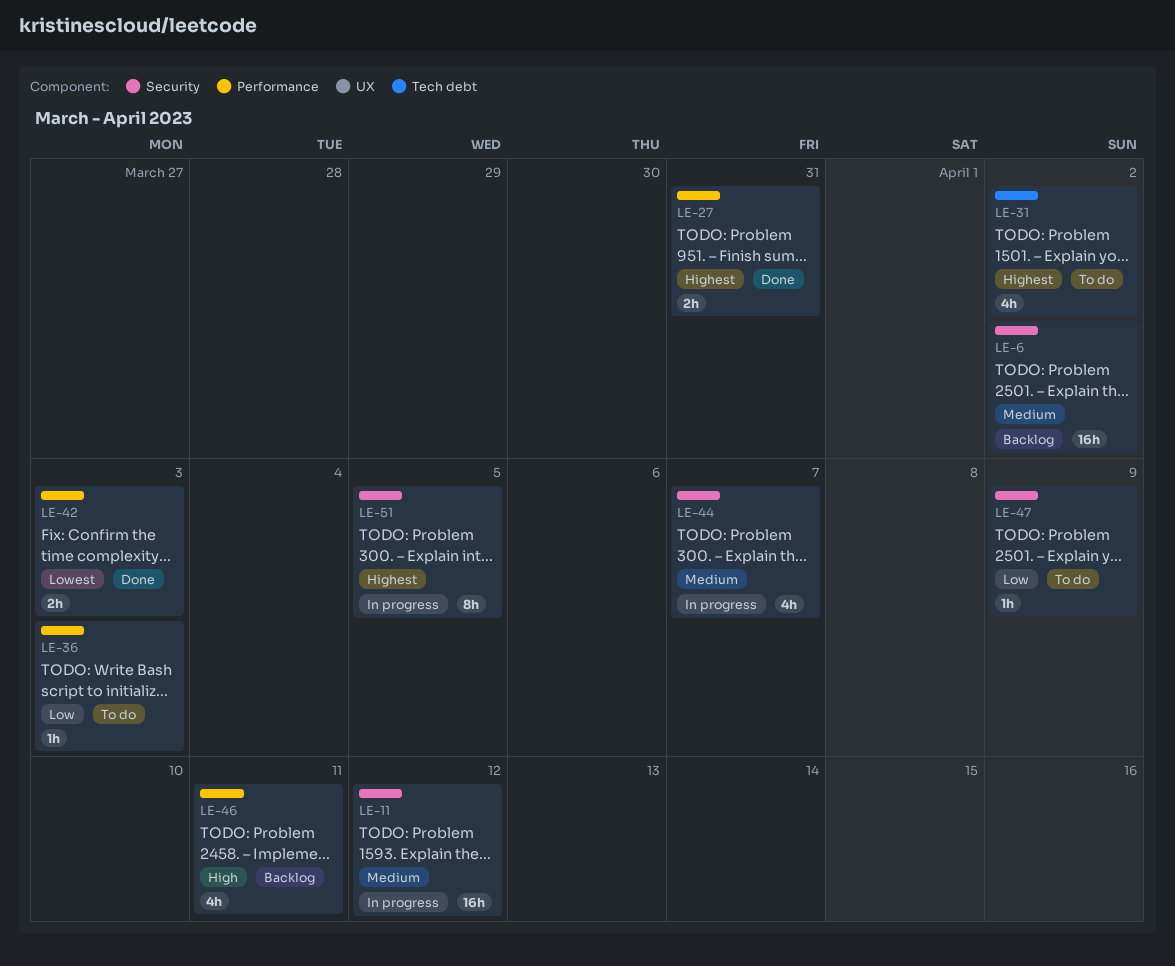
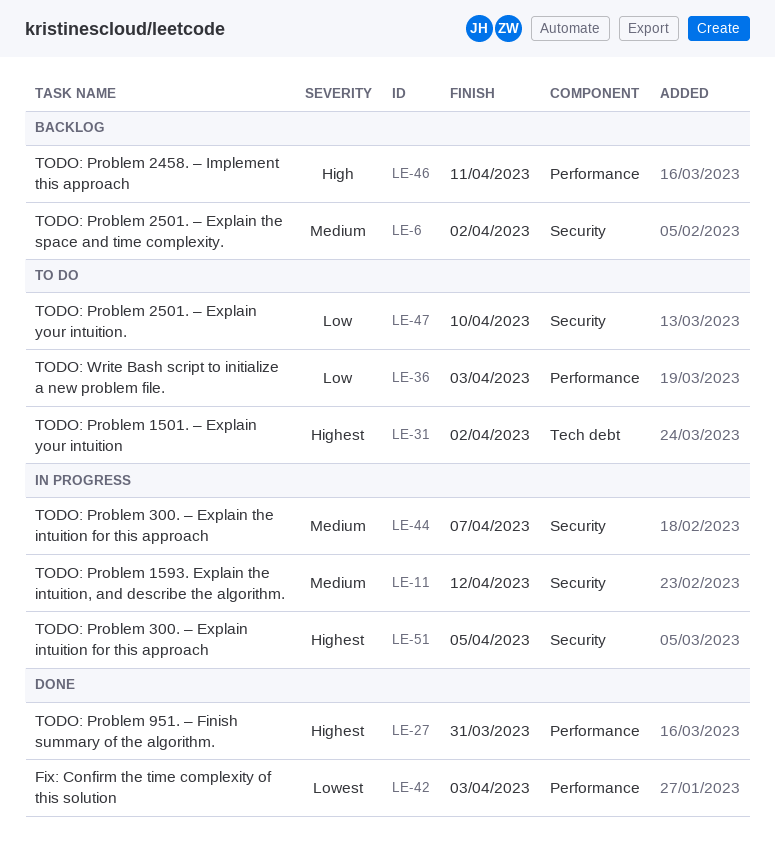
LE-47, due: Apr 9 -> Apr 10

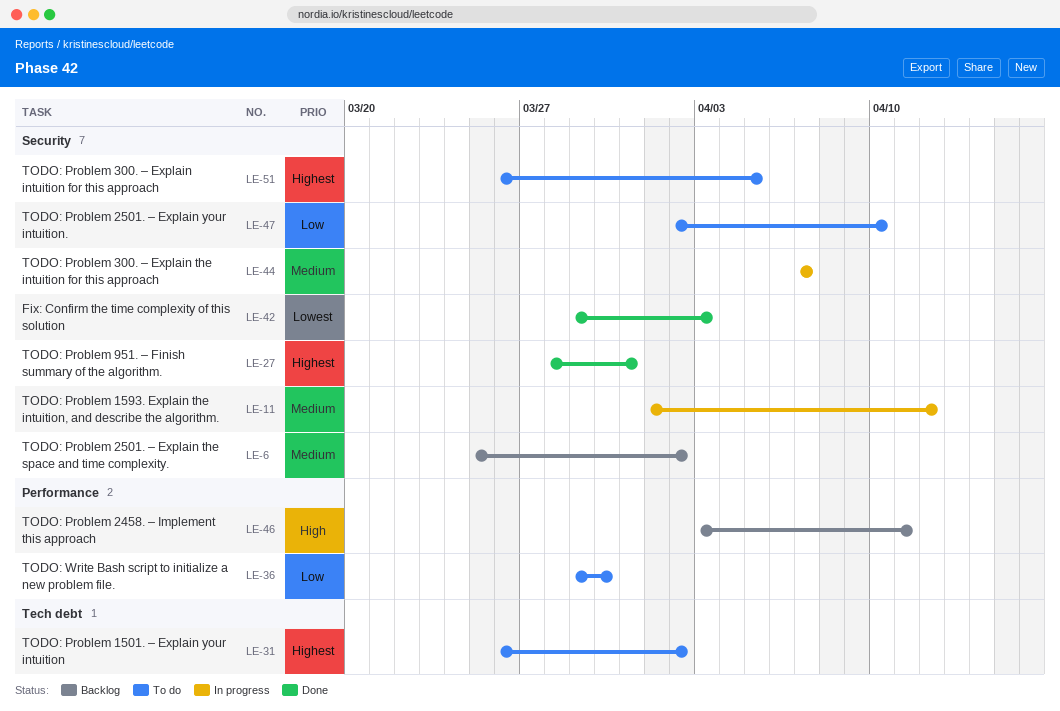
LE-27, label: Performance -> Security
LE-36, due: Apr 3 -> Mar 30
LE-42, label: Performance -> Security
LE-51, status: In progress -> To do

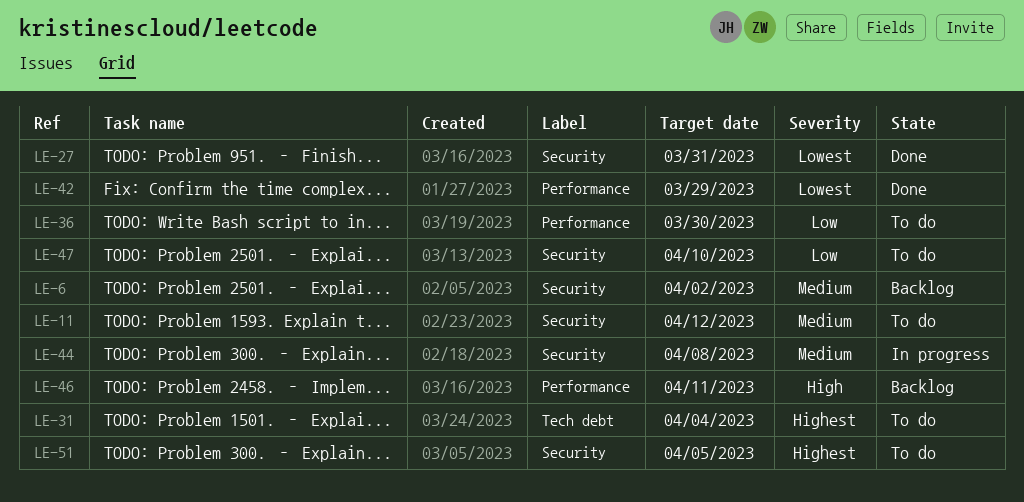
LE-11, status: In progress -> To do
LE-27, priority: Highest -> Lowest
LE-31, due: Apr 2 -> Apr 4
LE-42, label: Security -> Performance
LE-42, due: Apr 3 -> Mar 29
LE-44, due: Apr 7 -> Apr 8

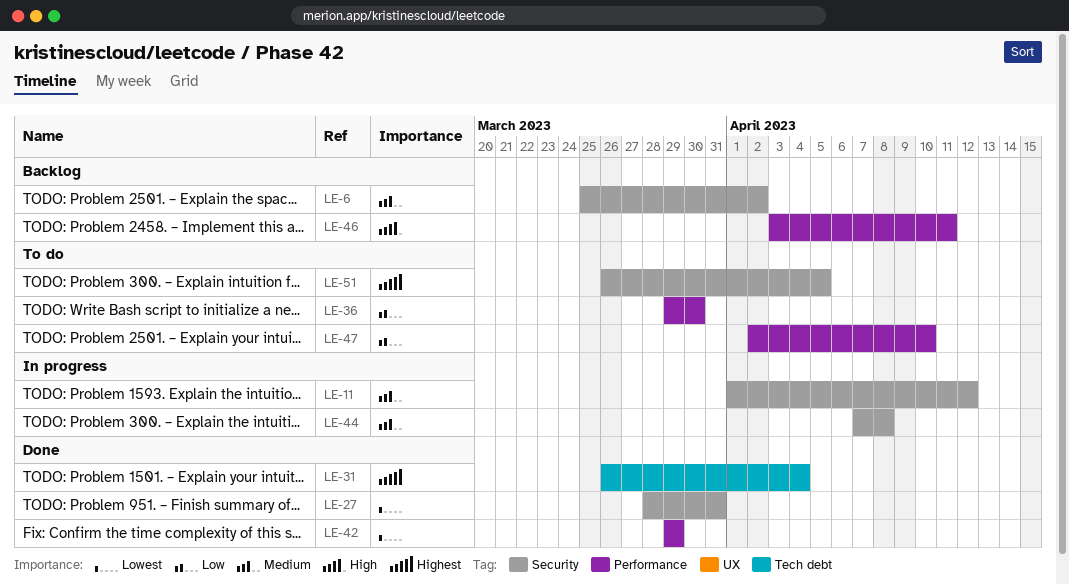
LE-11, status: To do -> In progress
LE-31, status: To do -> Done
LE-47, label: Security -> Performance

